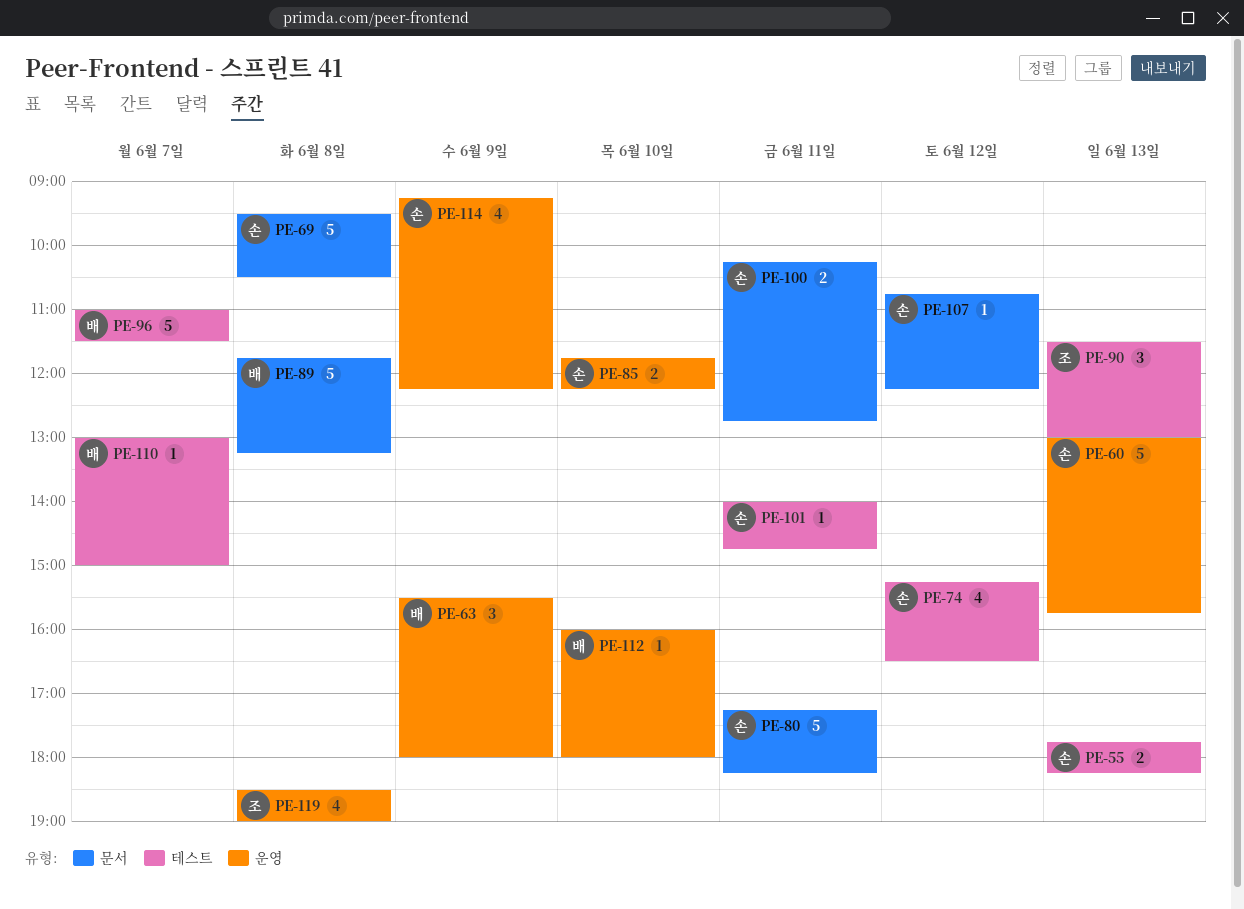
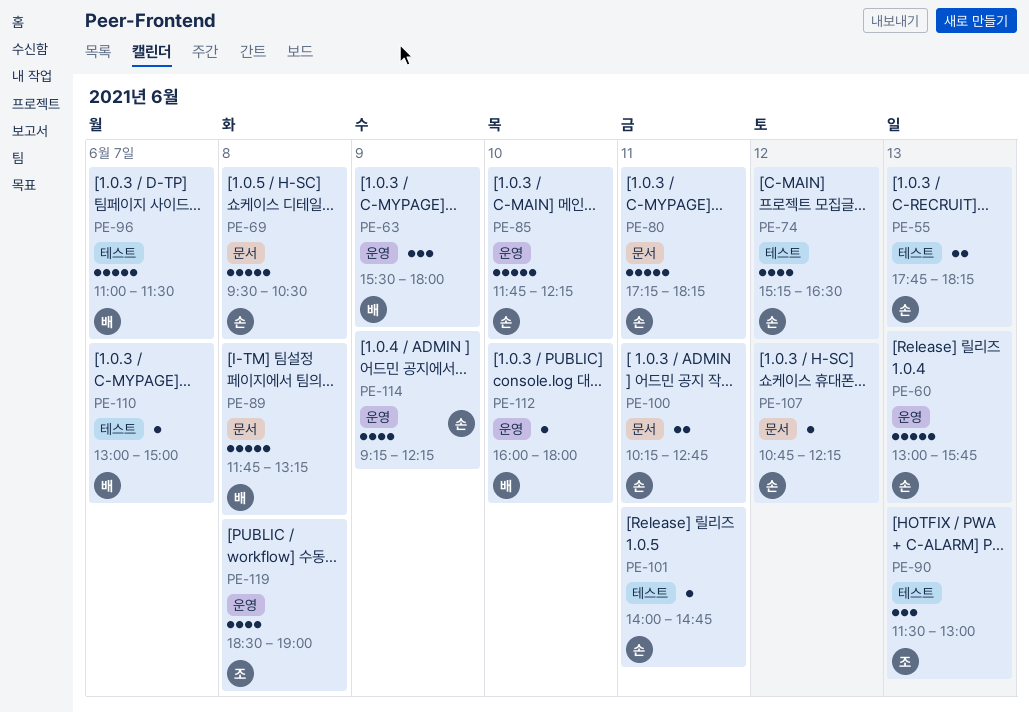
PE-85, estimate: 2 -> 5

